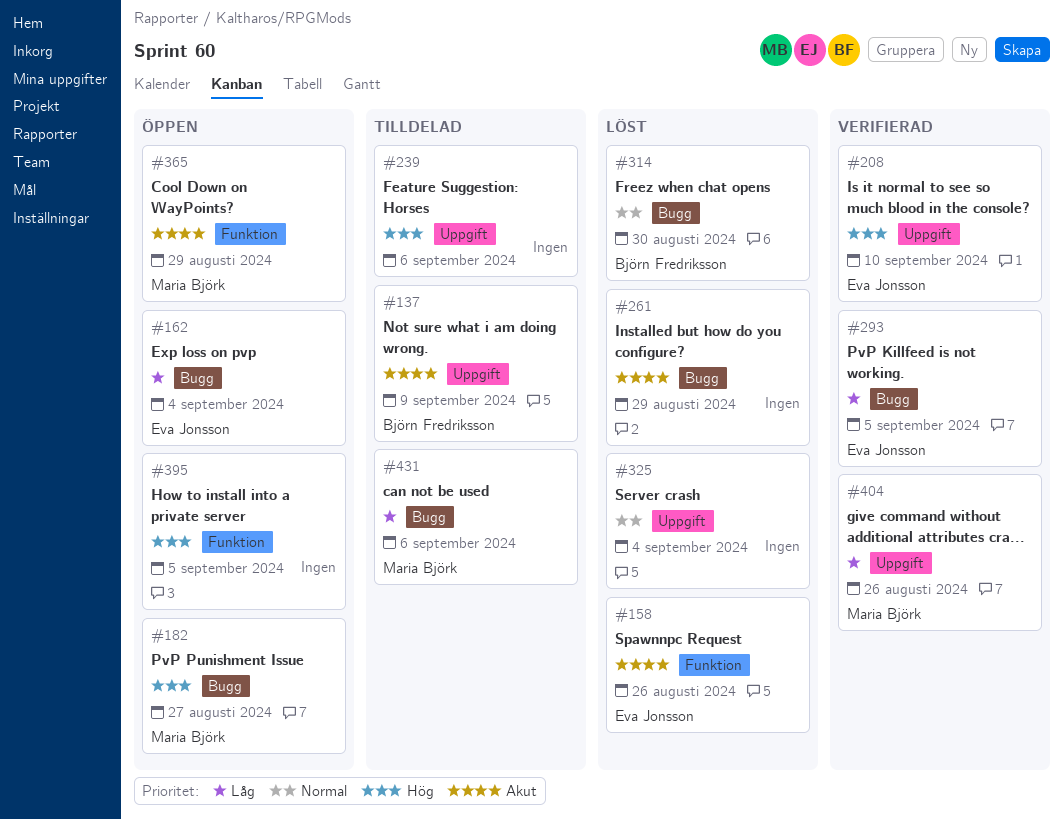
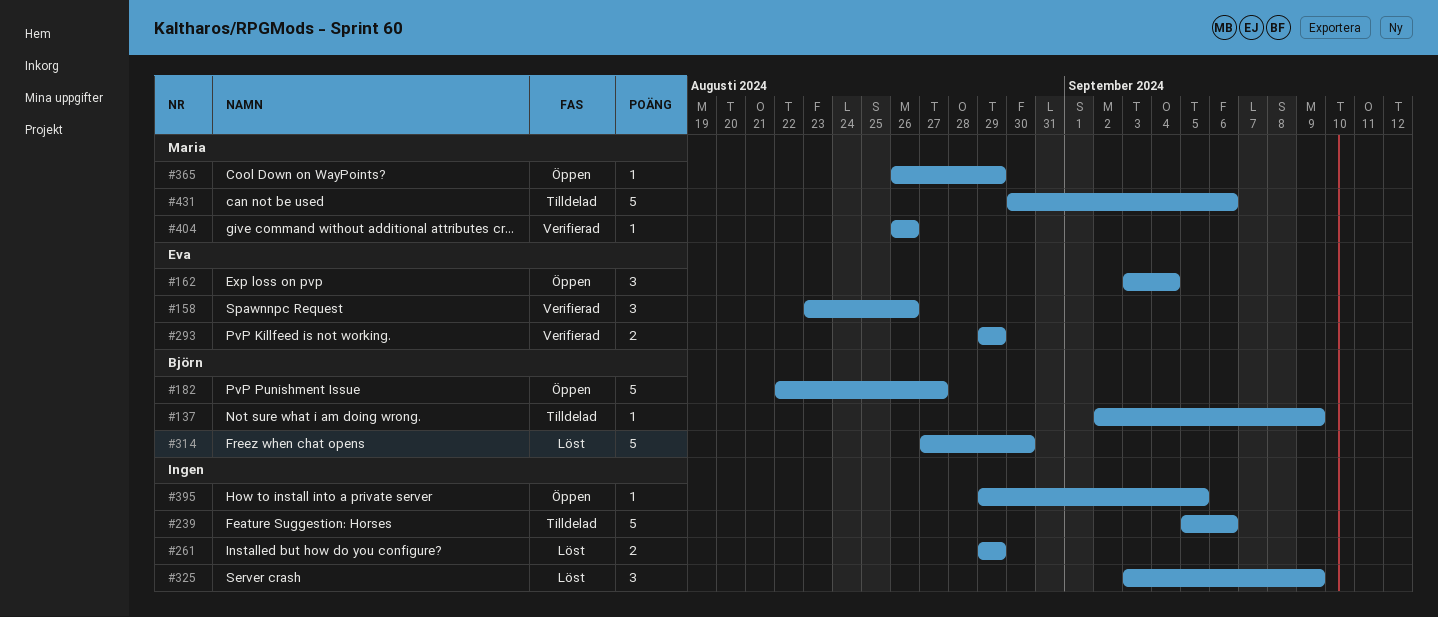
#158, status: Löst -> Verifierad
#182, owner: Maria Björk -> Björn Fredriksson
#208: present -> none
#293, due: Sep 5 -> Aug 29
#325, due: Sep 4 -> Sep 9

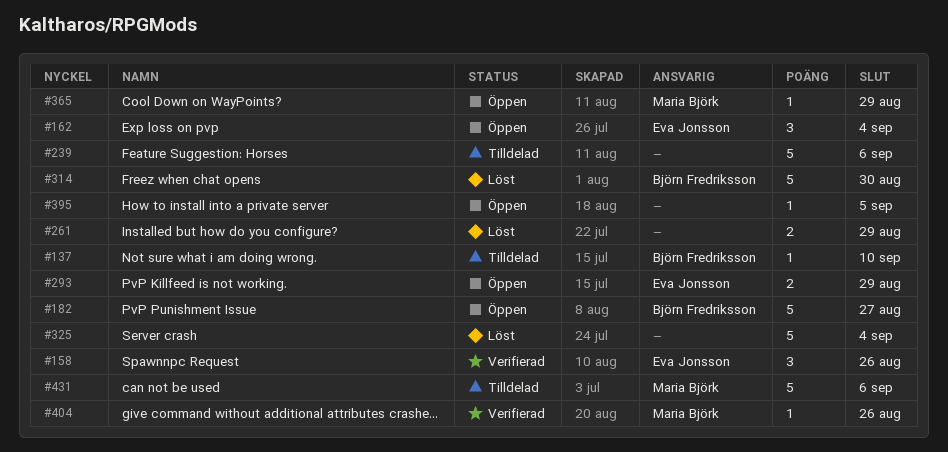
#137, due: Sep 9 -> Sep 10
#293, status: Verifierad -> Öppen
#325, estimate: 3 -> 5
#325, due: Sep 9 -> Sep 4

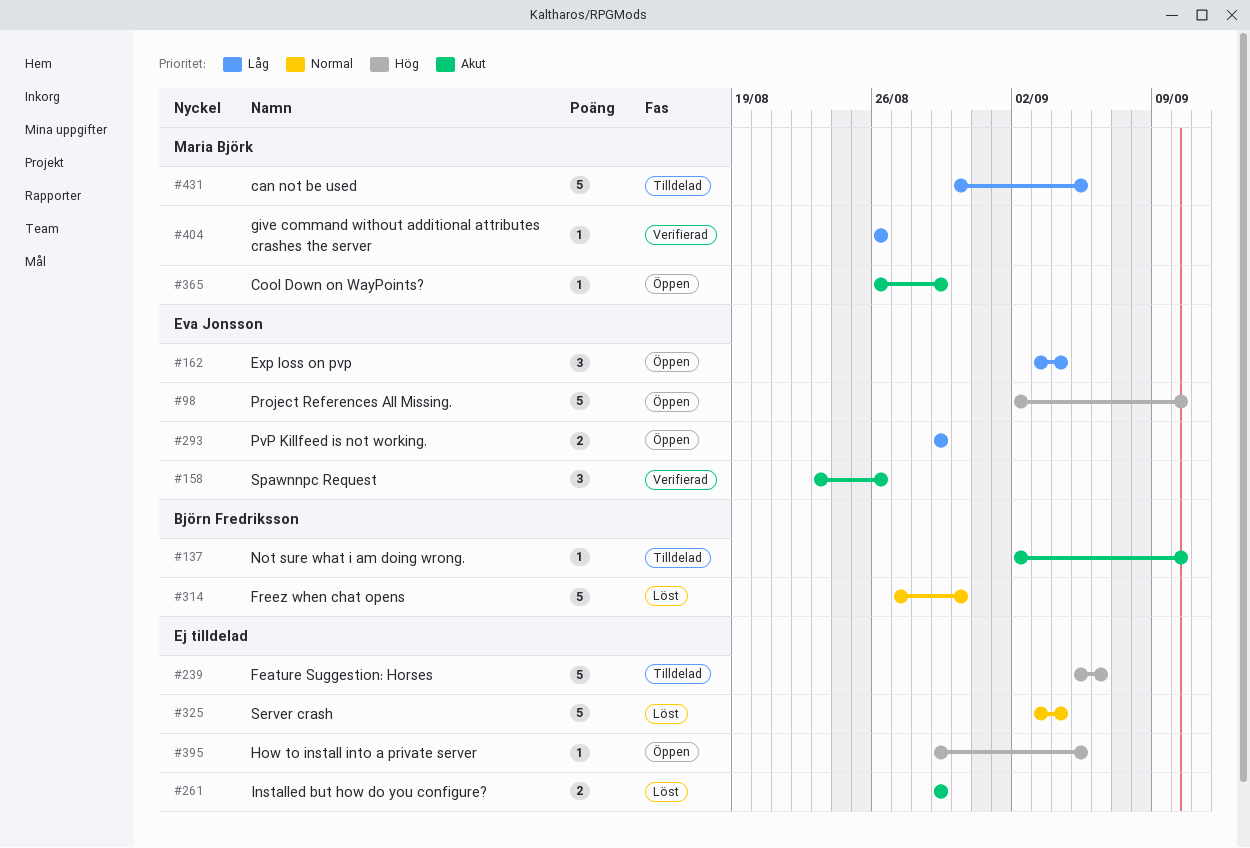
#98: none -> present
#182: present -> none
#431, due: Sep 6 -> Sep 5

